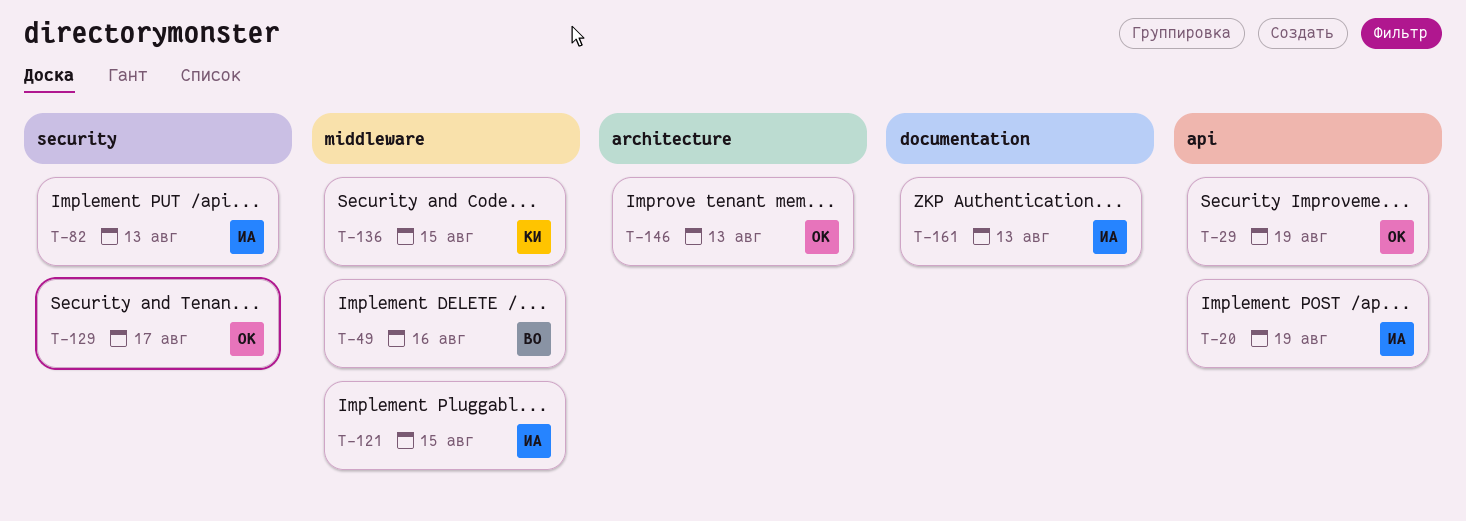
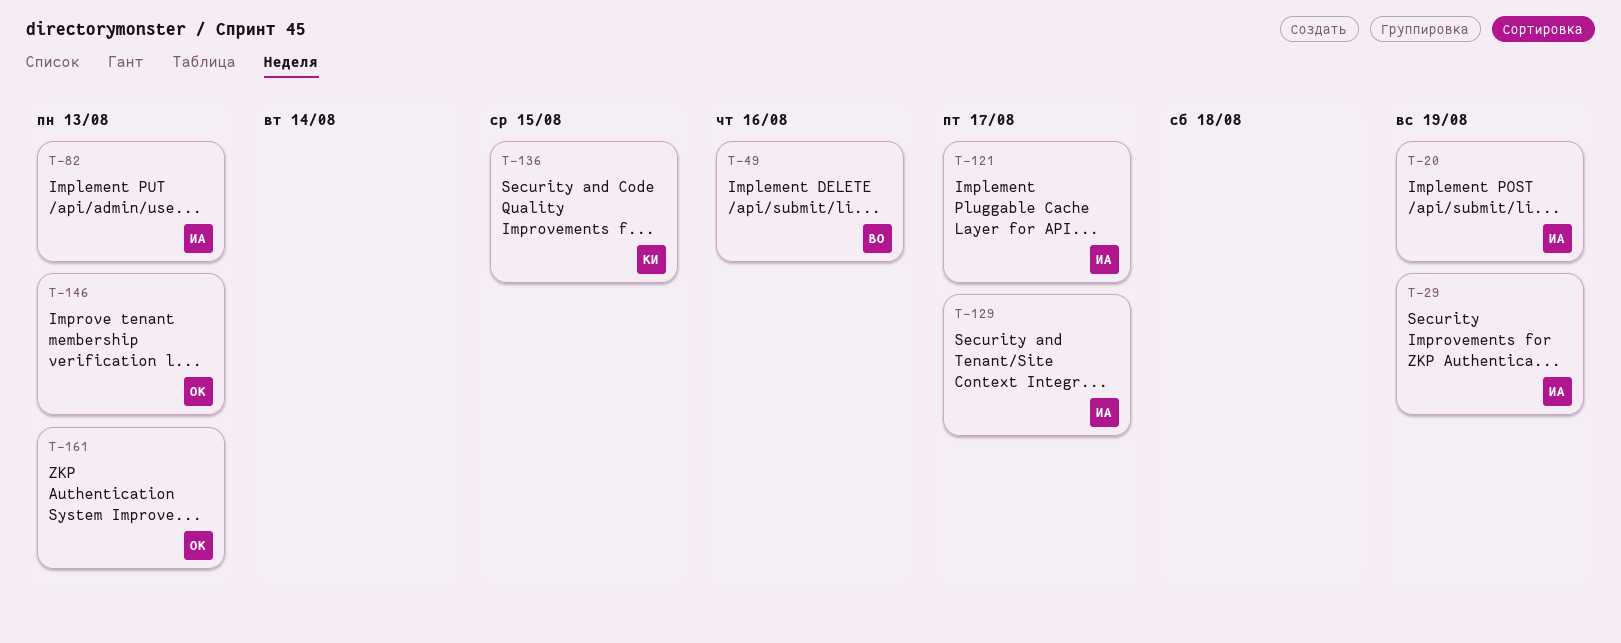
T-29, owner: ОК -> ИА
T-121, due: Aug 15 -> Aug 17
T-129, owner: ОК -> ИА
T-161, owner: ИА -> ОК

